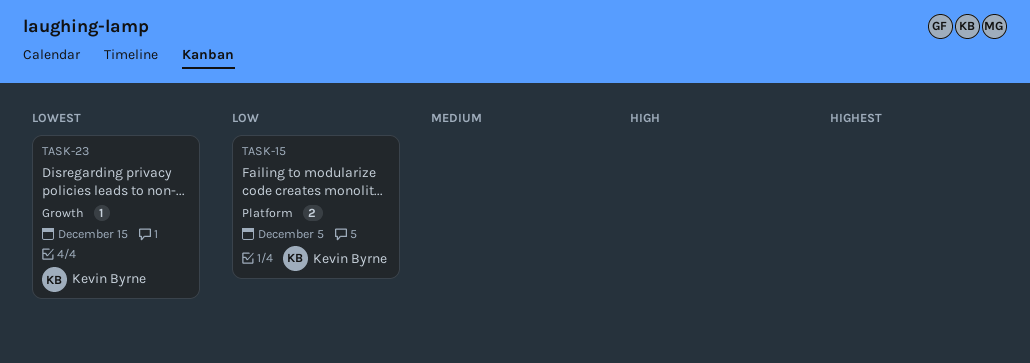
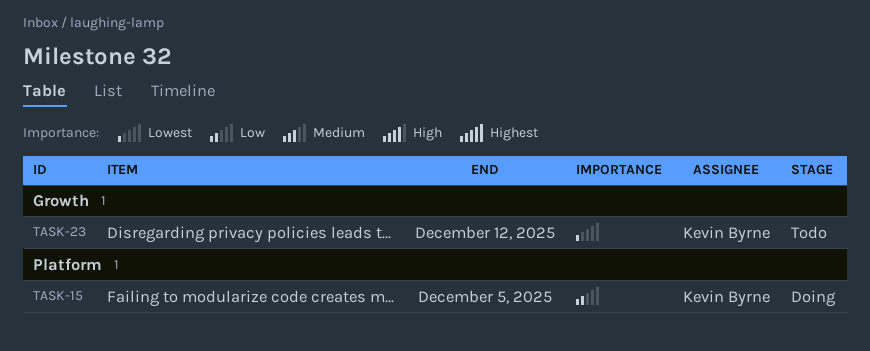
TASK-23, due: Dec 15 -> Dec 12

